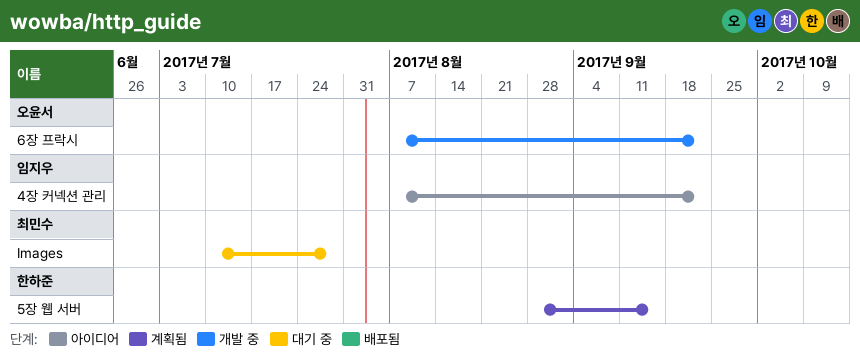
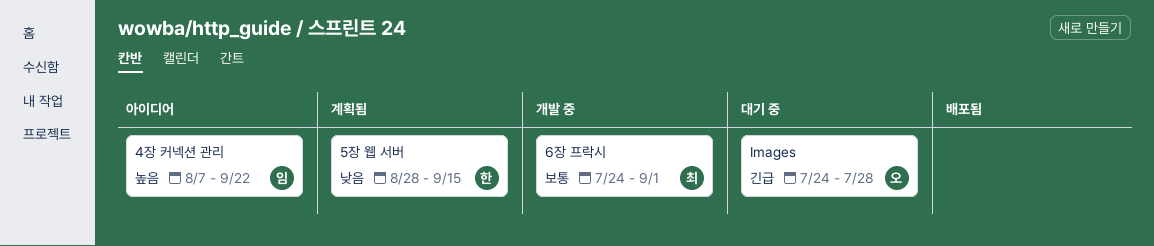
6장 프락시, owner: 오윤서 -> 최민수
6장 프락시, start: Aug 7 -> Jul 24
6장 프락시, due: Sep 22 -> Sep 1
Images, owner: 최민수 -> 오윤서
Images, start: Jul 10 -> Jul 24

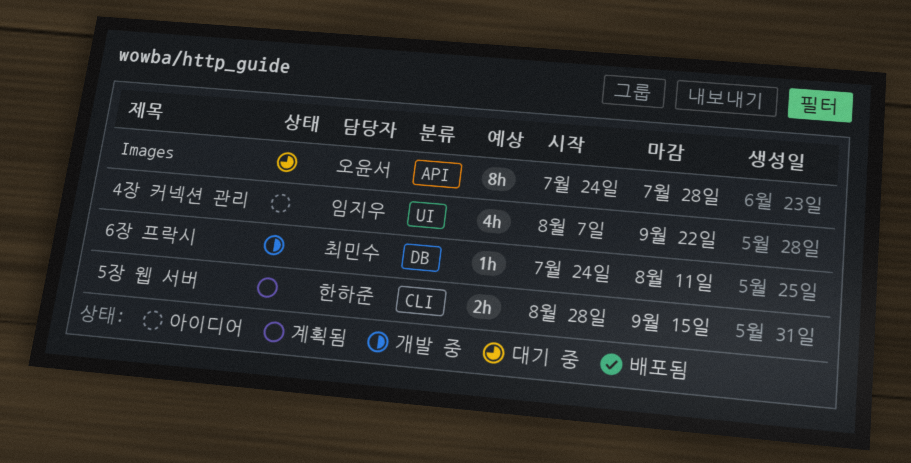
6장 프락시, due: Sep 1 -> Aug 11

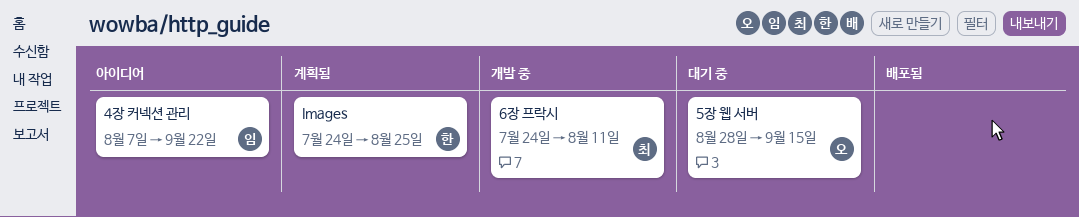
5장 웹 서버, status: 계획됨 -> 대기 중
5장 웹 서버, owner: 한하준 -> 오윤서
Images, status: 대기 중 -> 계획됨
Images, owner: 오윤서 -> 한하준
Images, due: Jul 28 -> Aug 25

